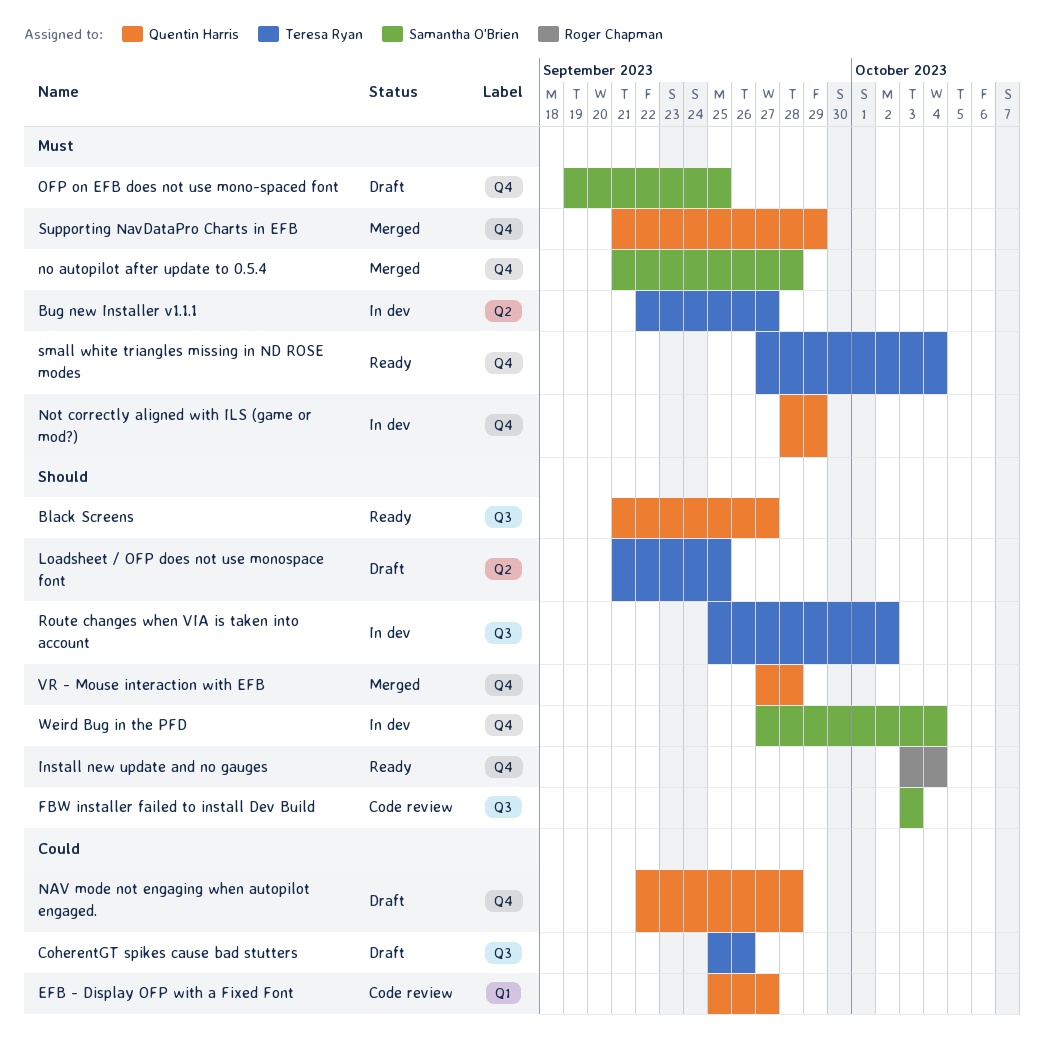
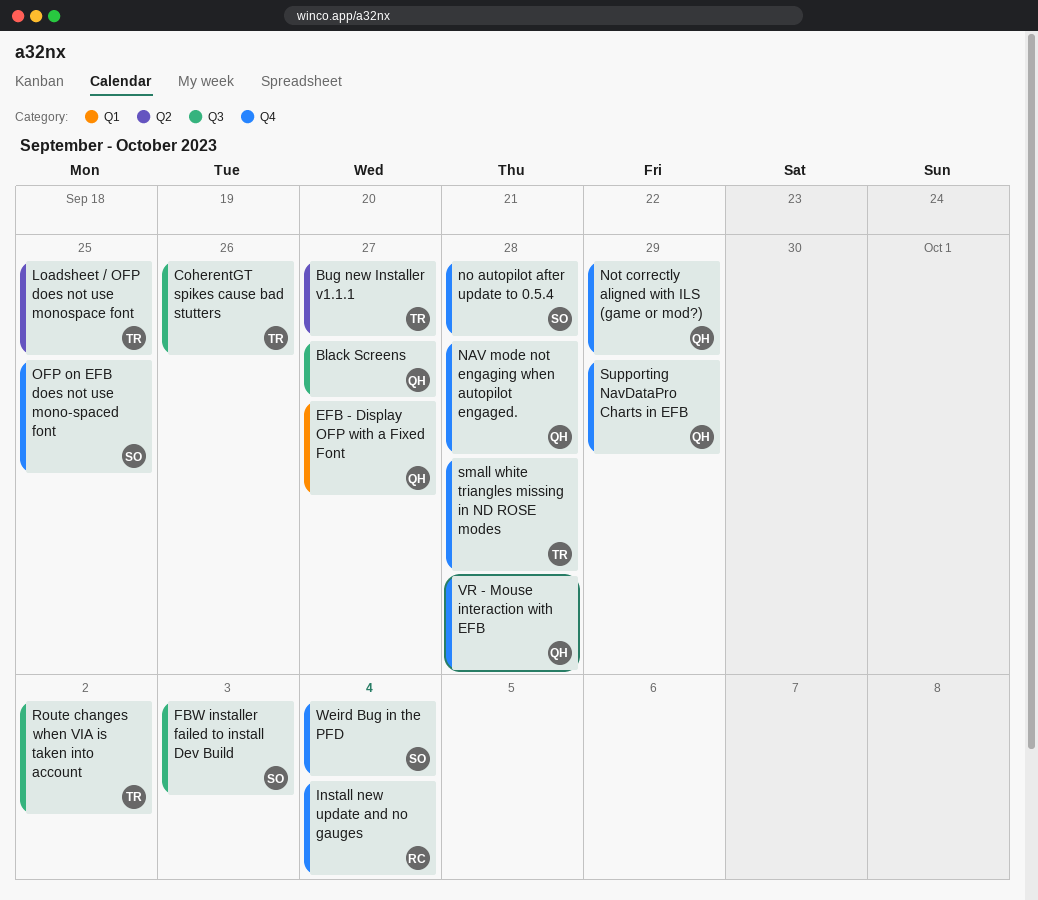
small white triangles missing in ND ROSE modes, due: Oct 4 -> Sep 28

